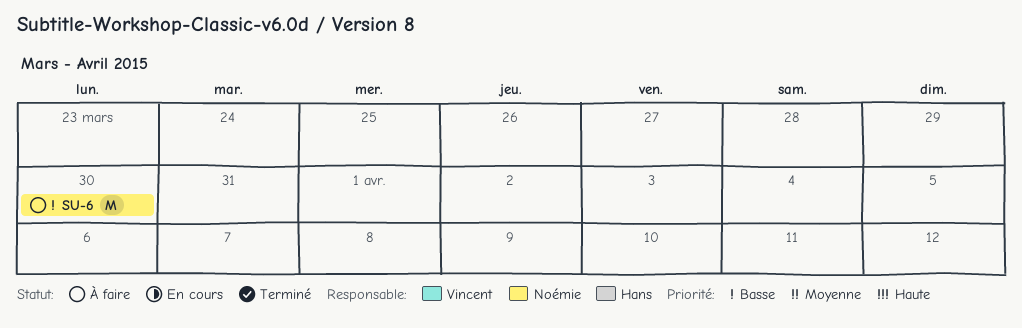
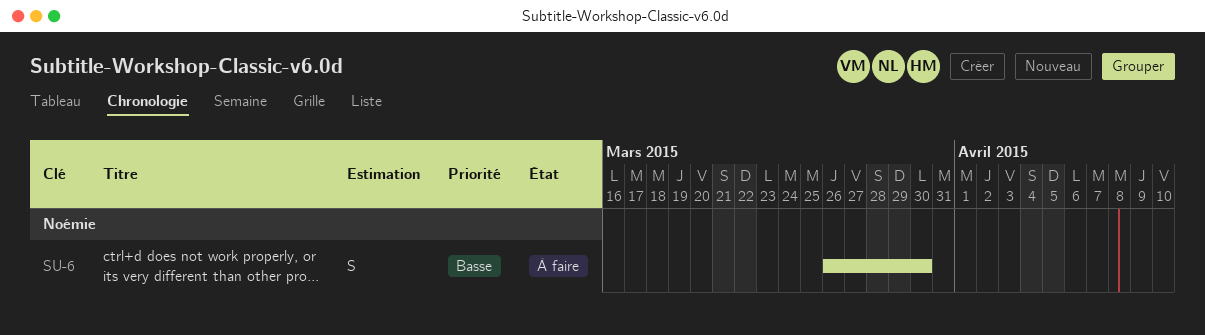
SU-6, estimate: M -> S
SU-6, start: Mar 30 -> Mar 26

